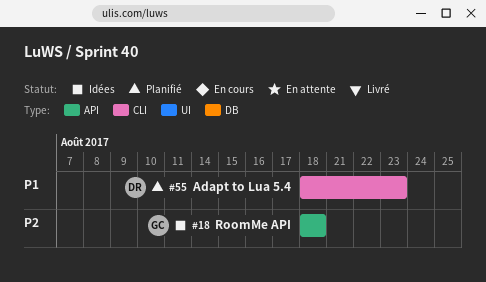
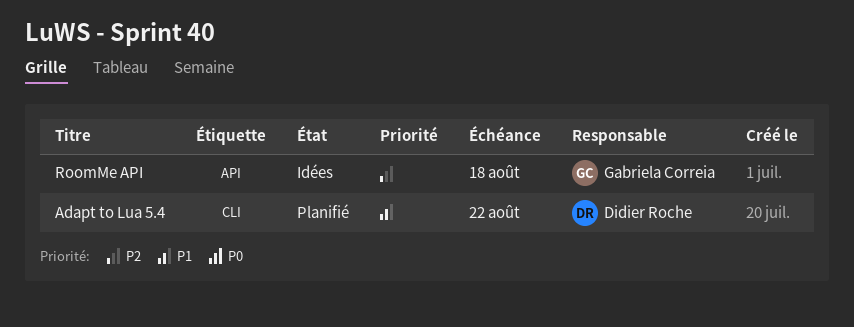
Adapt to Lua 5.4, due: Aug 23 -> Aug 22

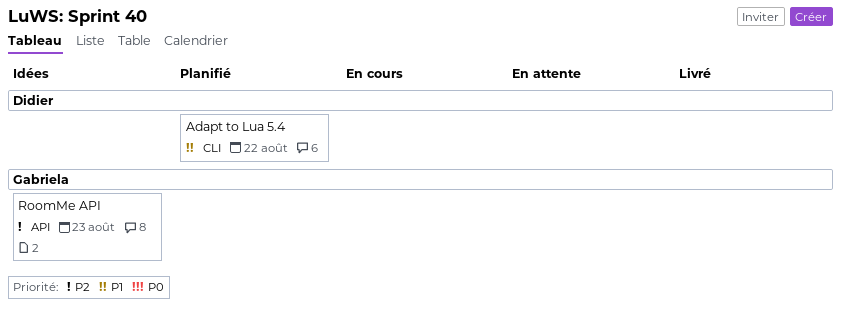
RoomMe API, due: Aug 18 -> Aug 23

